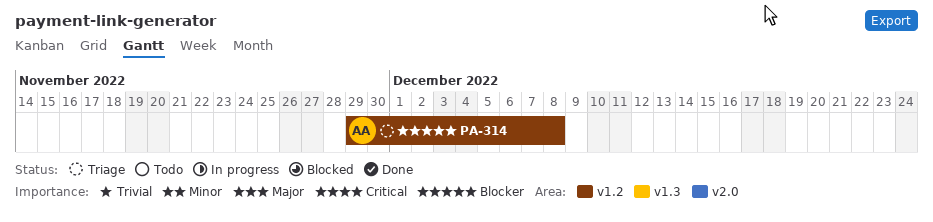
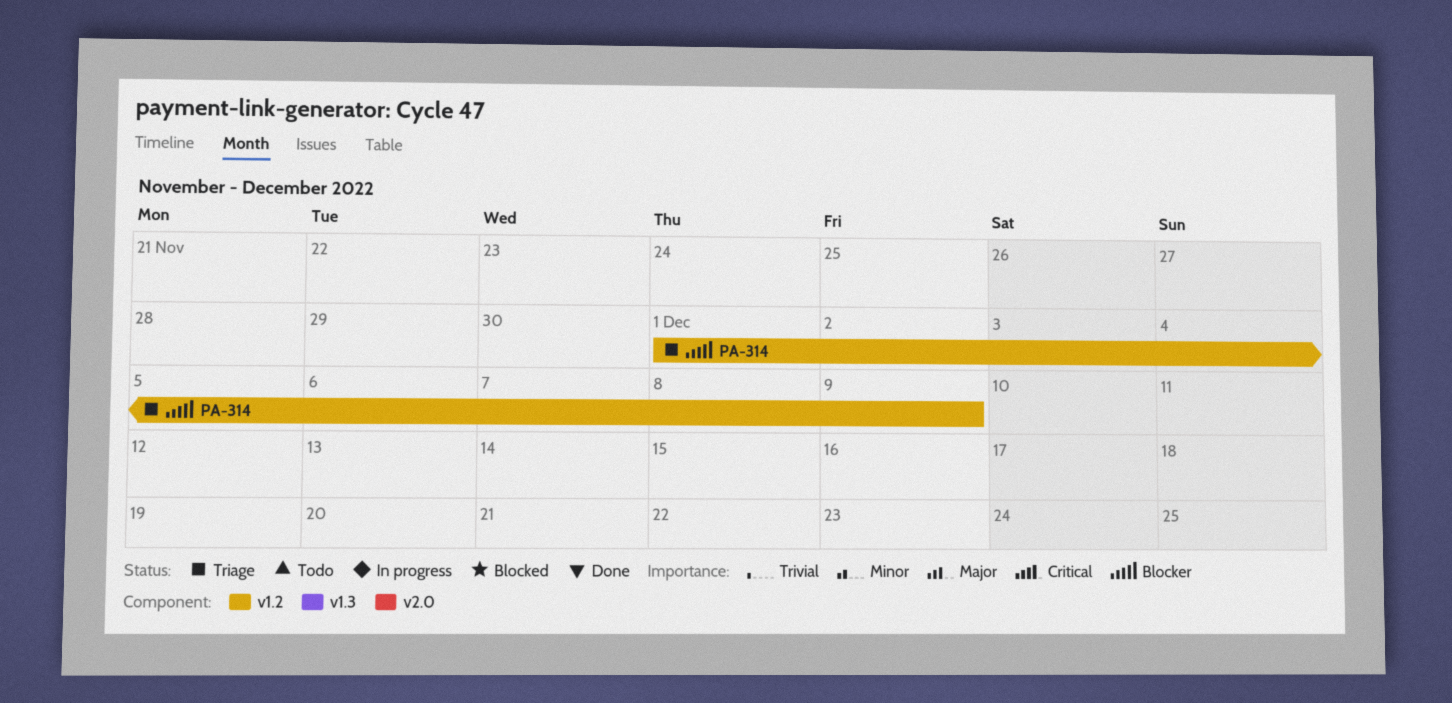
PA-314, start: Nov 29 -> Dec 1
PA-314, due: Dec 8 -> Dec 9

